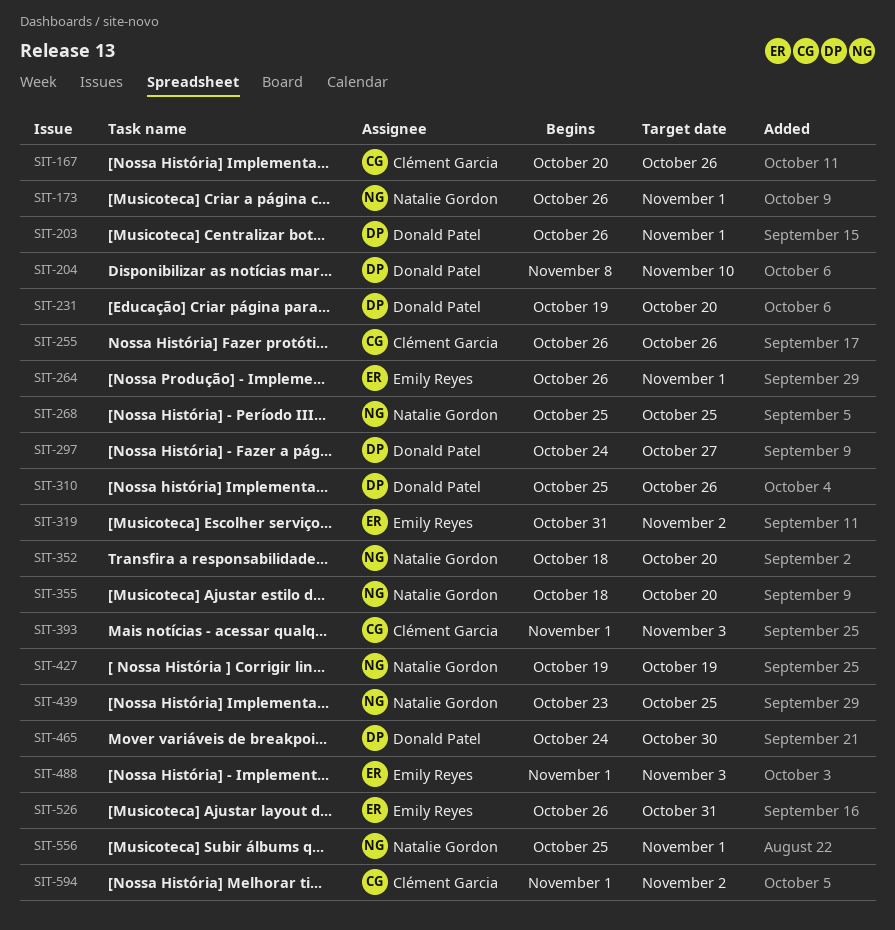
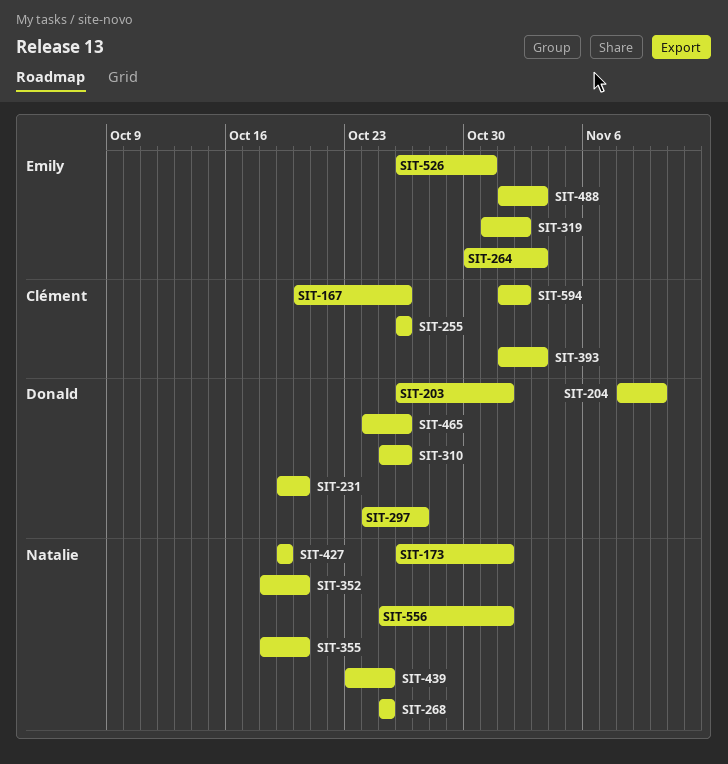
SIT-264, start: Oct 26 -> Oct 30
SIT-264, due: Nov 1 -> Nov 3
SIT-465, due: Oct 30 -> Oct 26

